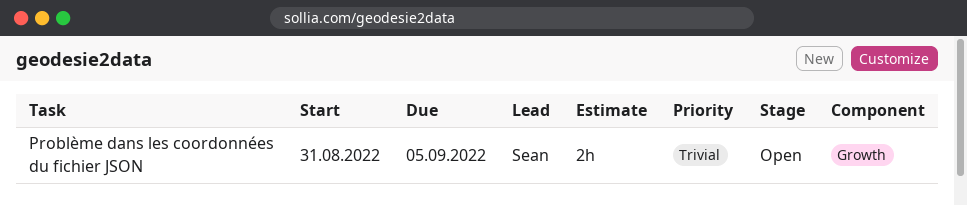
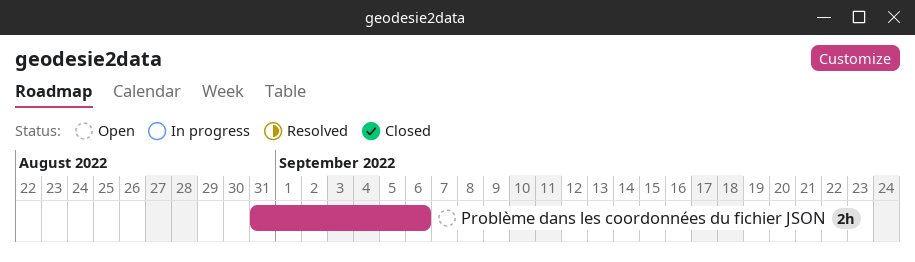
Problème dans les coordonnées du fichier JSON, due: Sep 5 -> Sep 6

